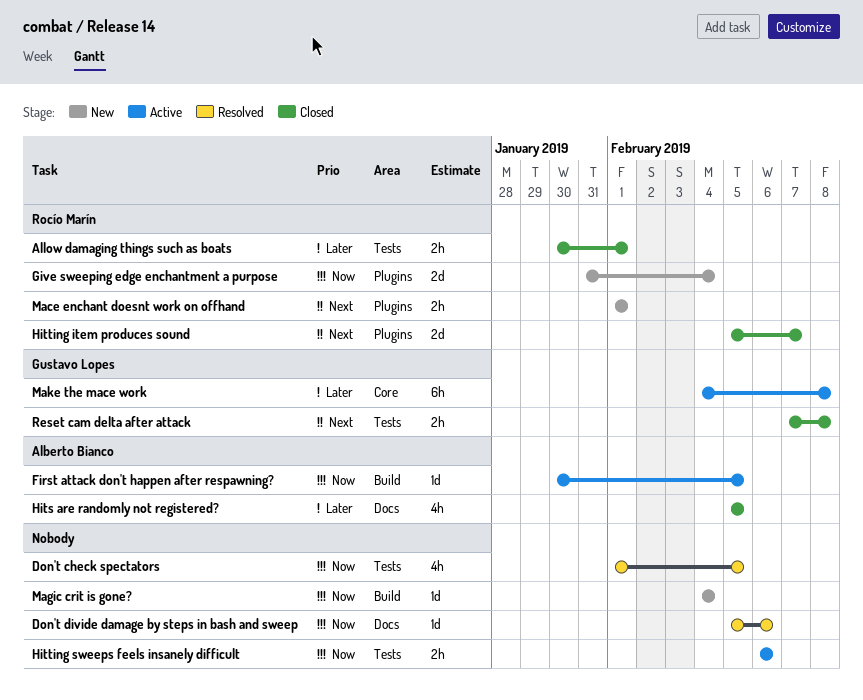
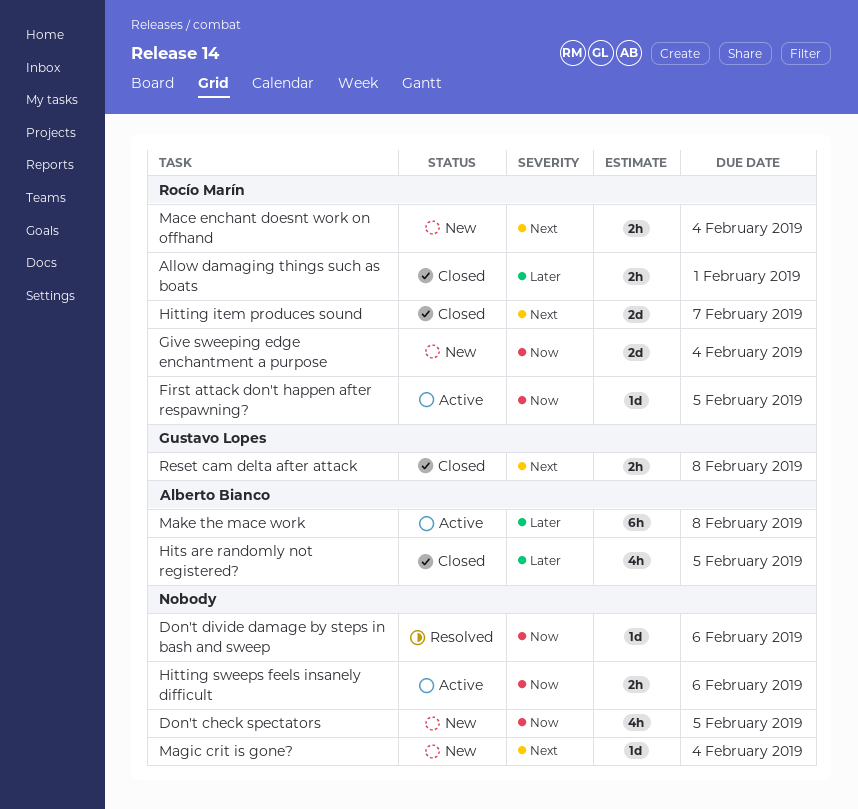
Don't check spectators, status: Resolved -> New
First attack don't happen after respawning?, owner: Alberto Bianco -> Rocío Marín
Mace enchant doesnt work on offhand, due: Feb 1 -> Feb 4
Magic crit is gone?, priority: Now -> Next
Make the mace work, owner: Gustavo Lopes -> Alberto Bianco

